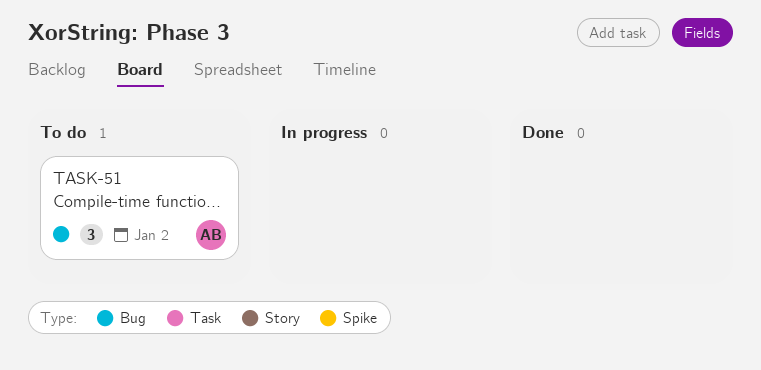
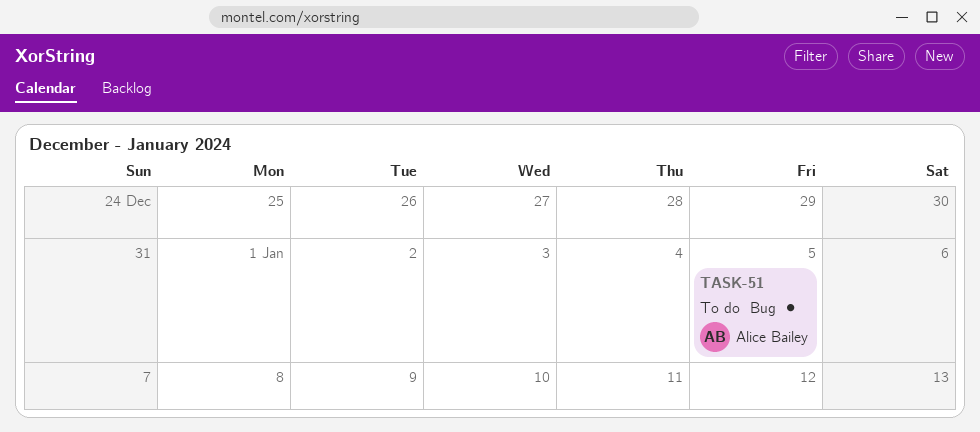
TASK-51, estimate: 3 -> 1
TASK-51, due: Jan 2 -> Jan 5

